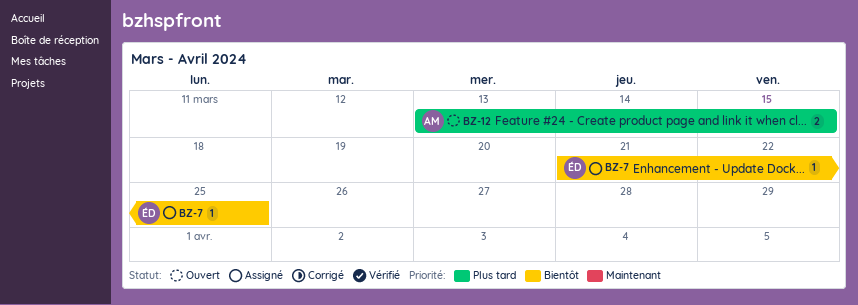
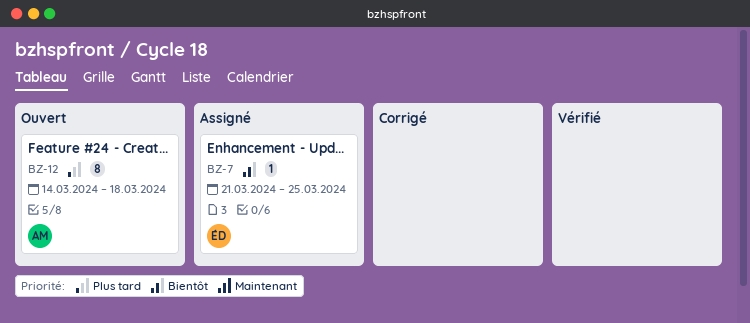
BZ-12, estimate: 2 -> 8
BZ-12, start: Mar 13 -> Mar 14
BZ-12, due: Mar 15 -> Mar 18

